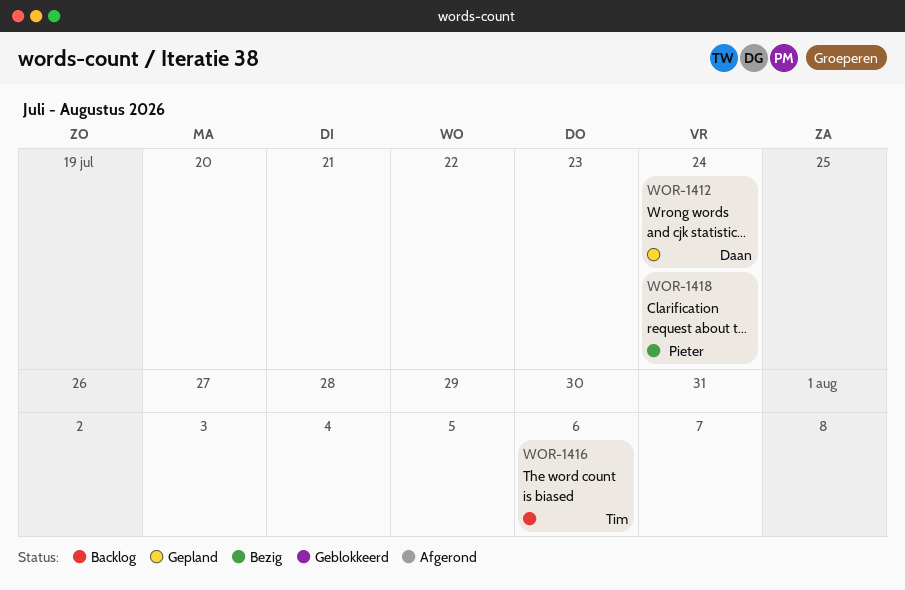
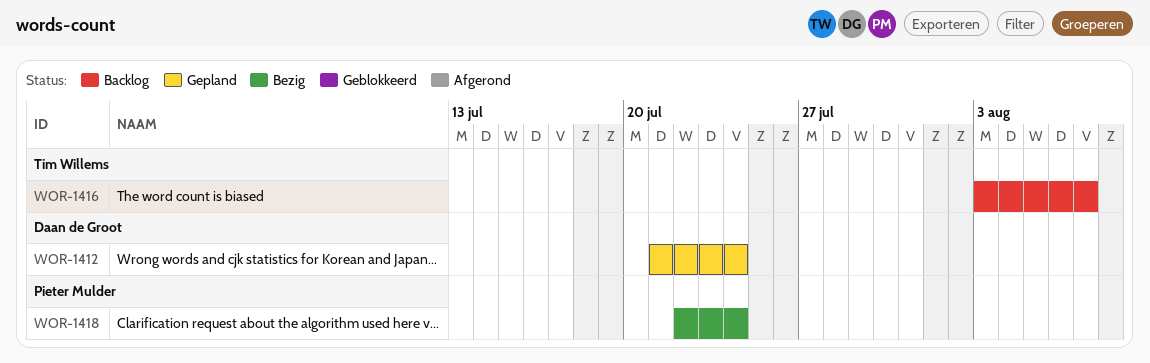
WOR-1416, due: Aug 6 -> Aug 7

